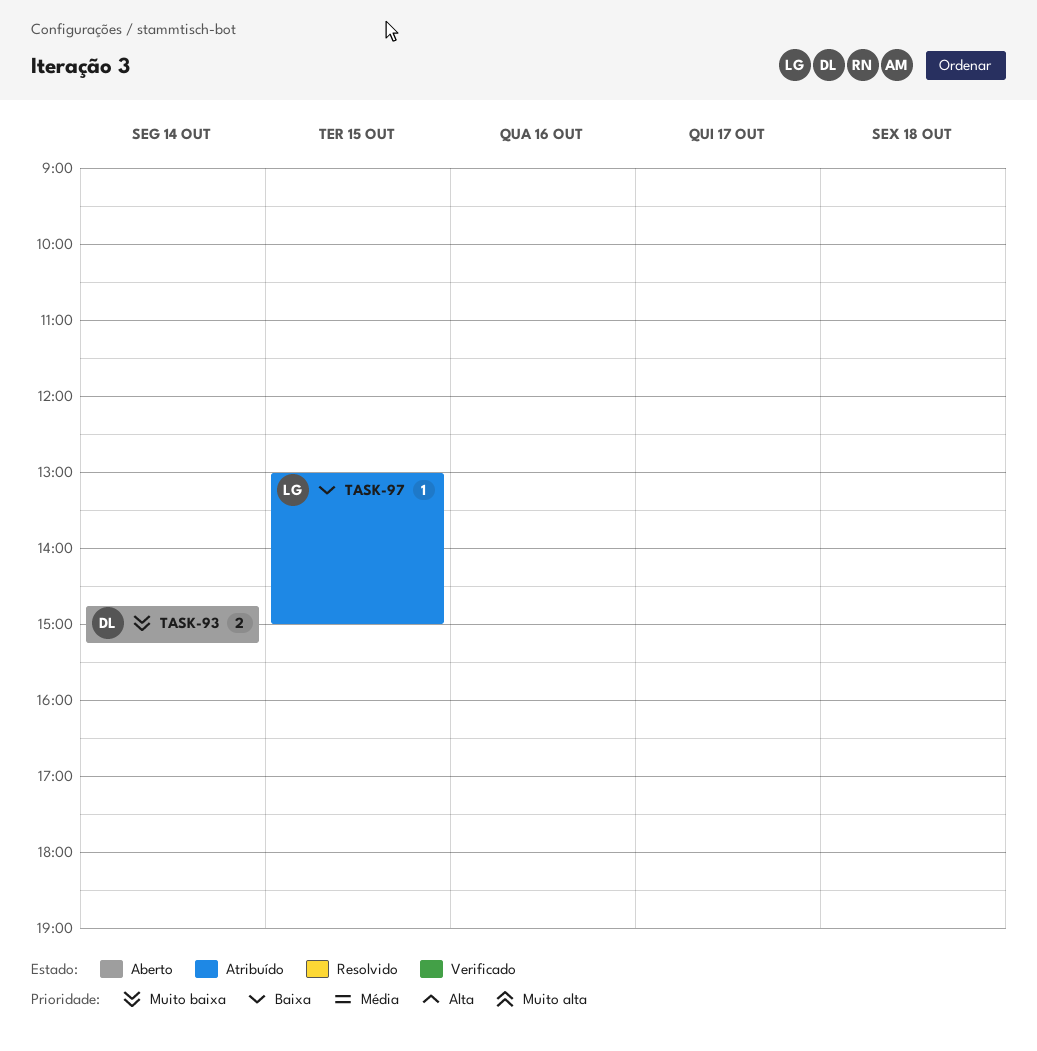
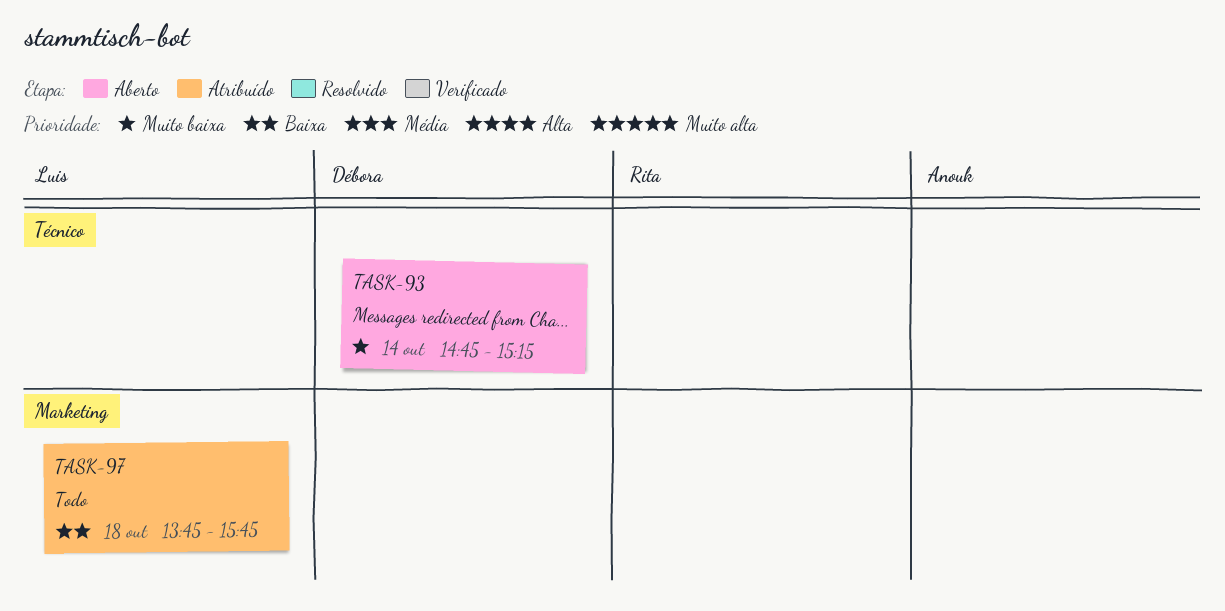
TASK-97, day: Oct 15 -> Oct 18
TASK-97, begins: 13:00 -> 13:45
TASK-97, ends: 15:00 -> 15:45

